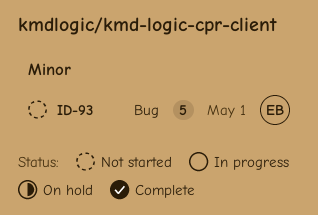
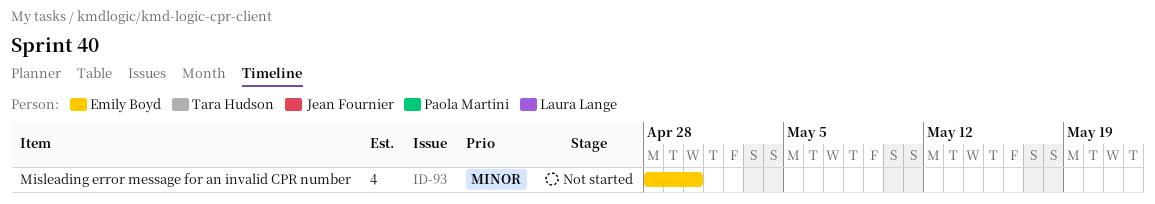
ID-93, estimate: 5 -> 4
ID-93, due: May 1 -> Apr 30

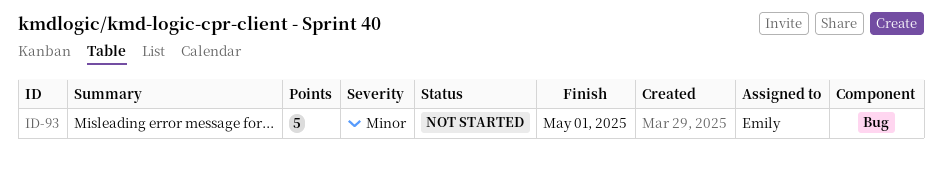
ID-93, estimate: 4 -> 5
ID-93, due: Apr 30 -> May 1

